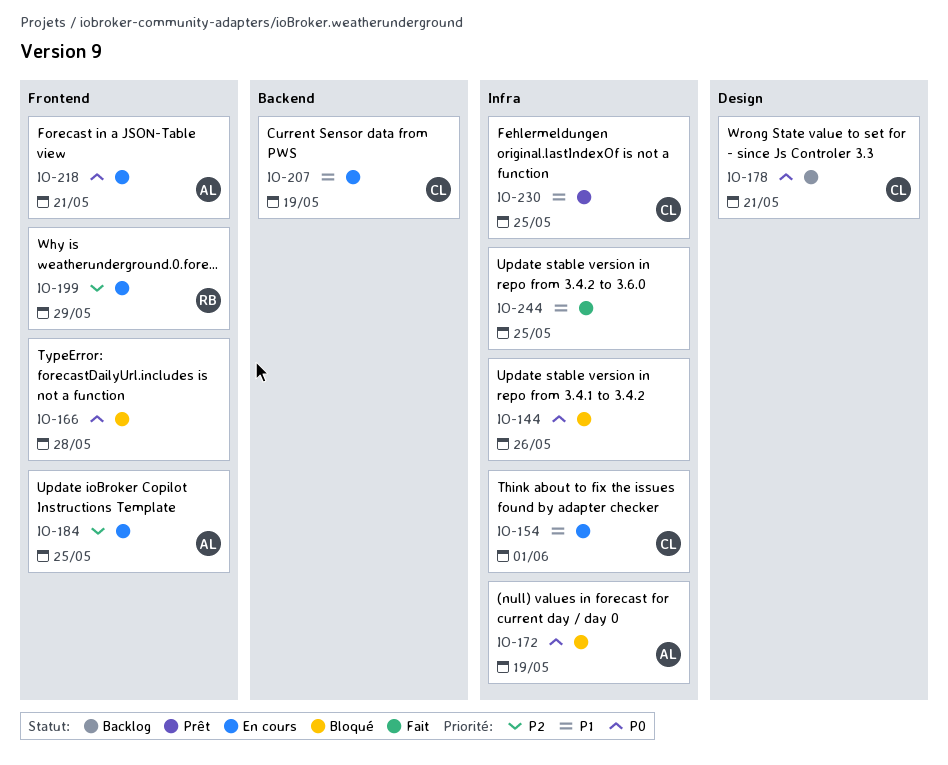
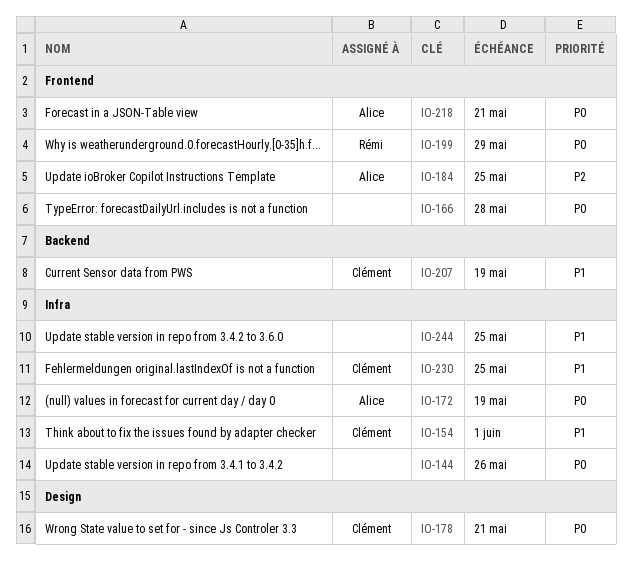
IO-199, priority: P2 -> P0

